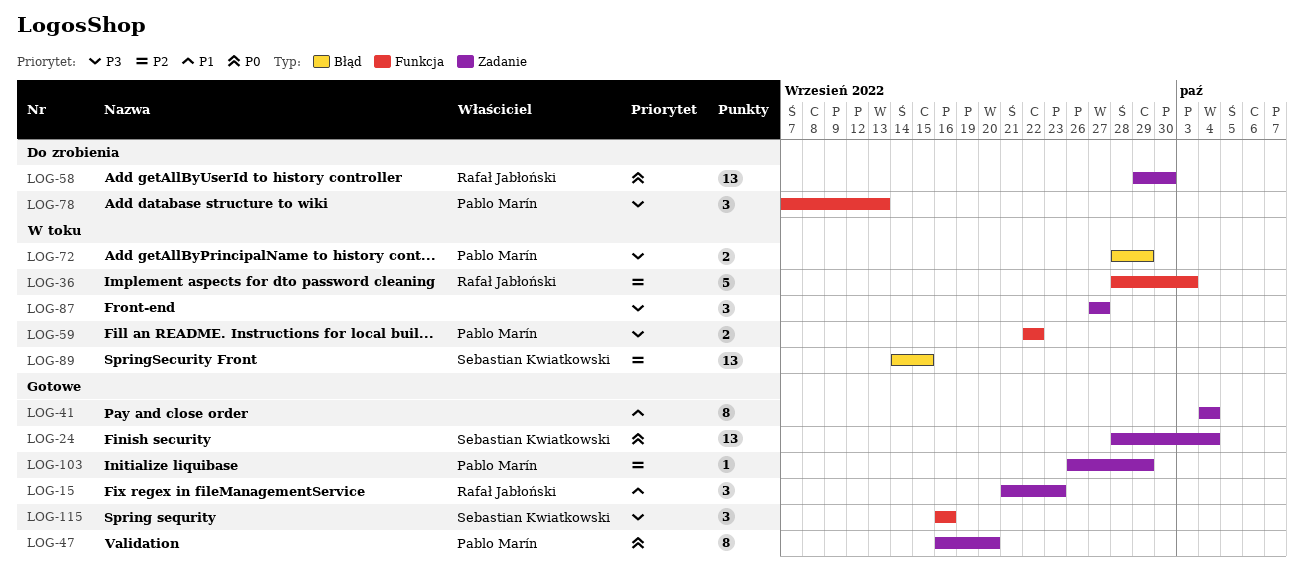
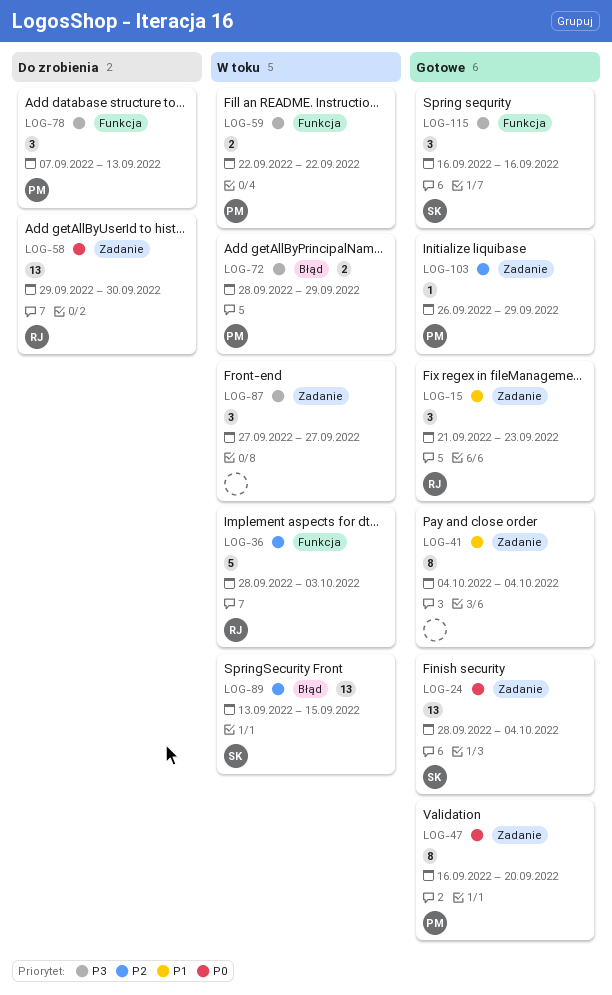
LOG-89, start: Sep 14 -> Sep 13

